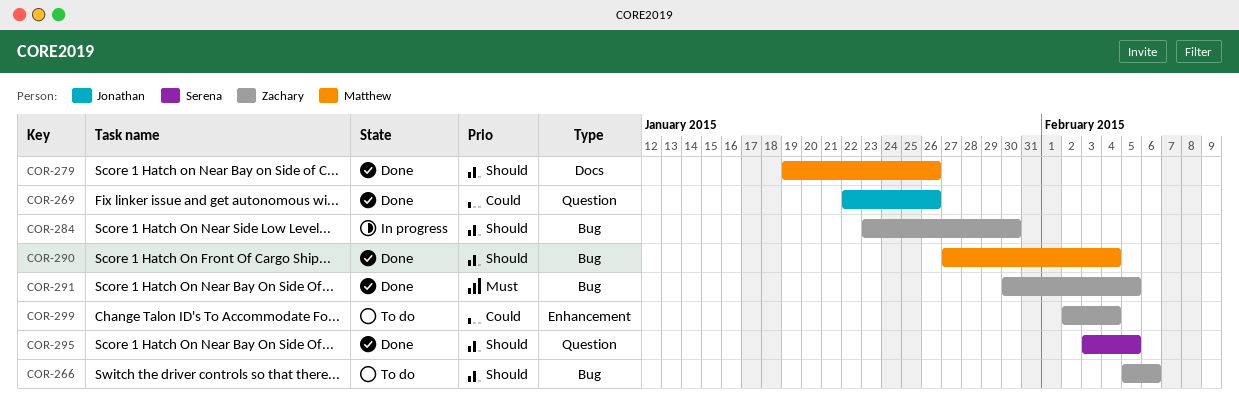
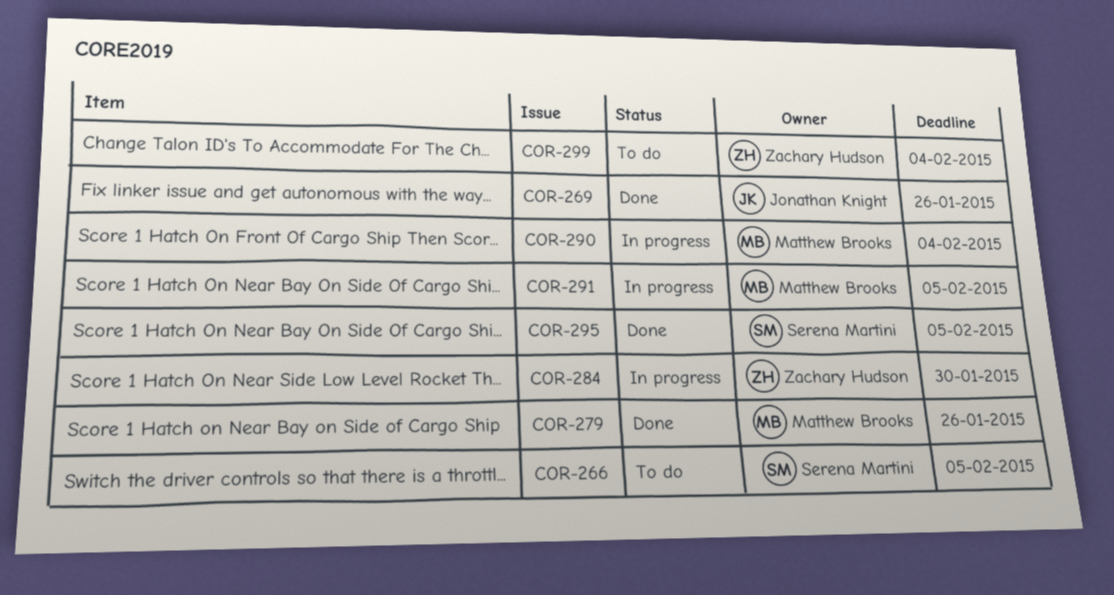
COR-266, owner: Zachary Hudson -> Serena Martini
COR-266, due: Feb 6 -> Feb 5
COR-290, status: Done -> In progress
COR-291, status: Done -> In progress
COR-291, owner: Zachary Hudson -> Matthew Brooks

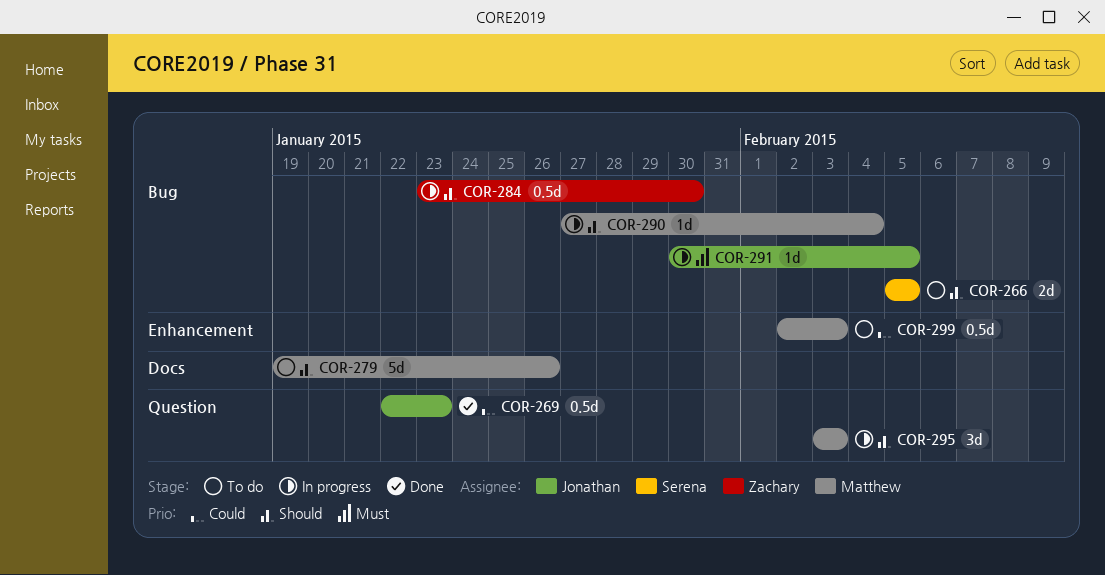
COR-269, due: Jan 26 -> Jan 23
COR-279, status: Done -> To do
COR-291, owner: Matthew Brooks -> Jonathan Knight
COR-295, status: Done -> In progress
COR-295, owner: Serena Martini -> Matthew Brooks
COR-295, due: Feb 5 -> Feb 3
COR-299, owner: Zachary Hudson -> Matthew Brooks
COR-299, due: Feb 4 -> Feb 3

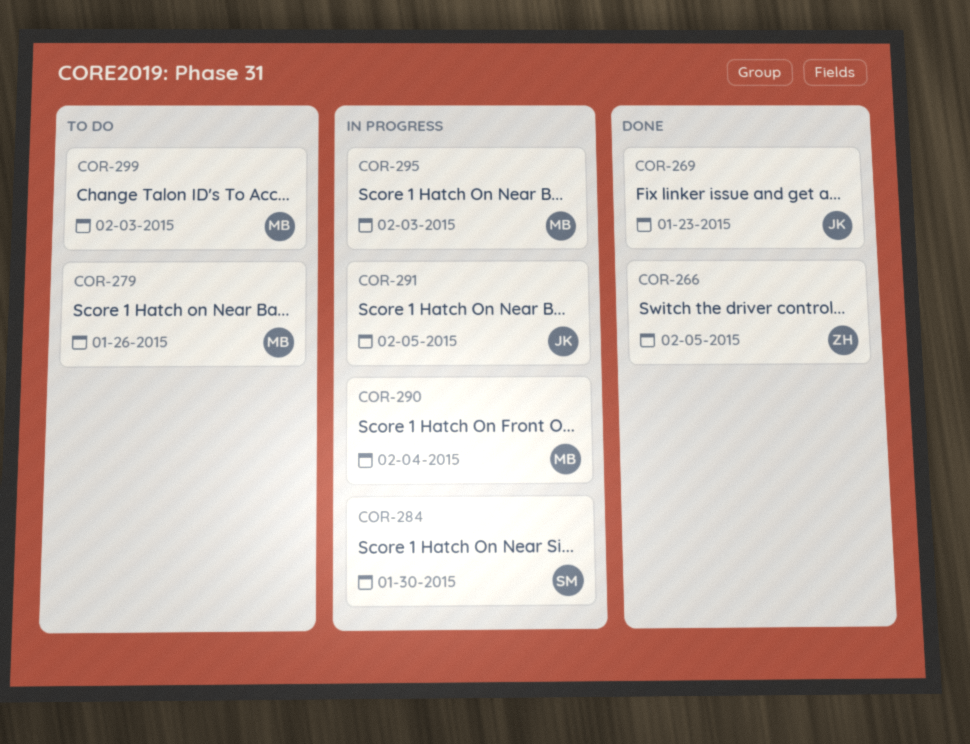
COR-266, status: To do -> Done
COR-266, owner: Serena -> Zachary
COR-284, owner: Zachary -> Serena

